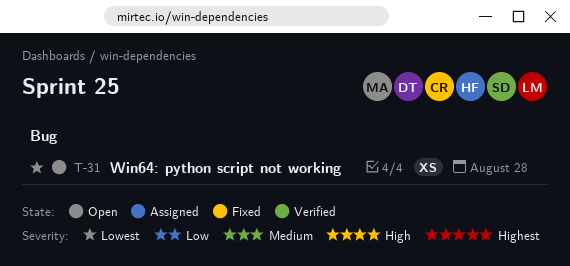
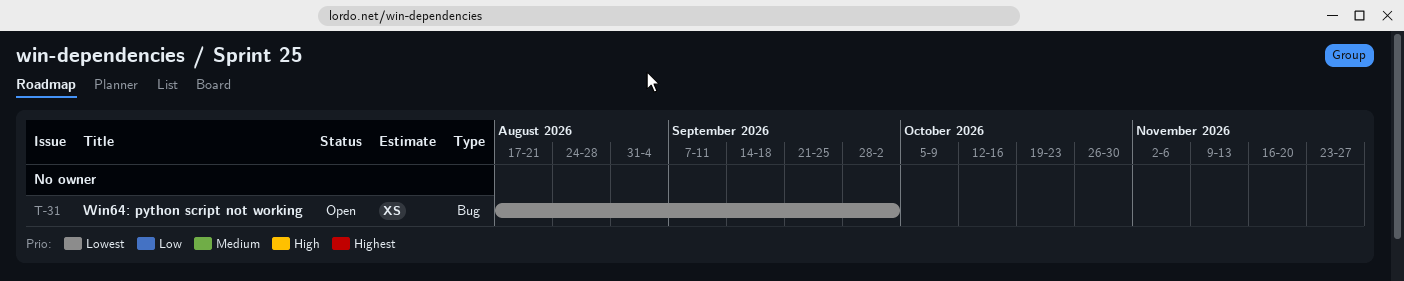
T-31, due: Aug 28 -> Oct 2

